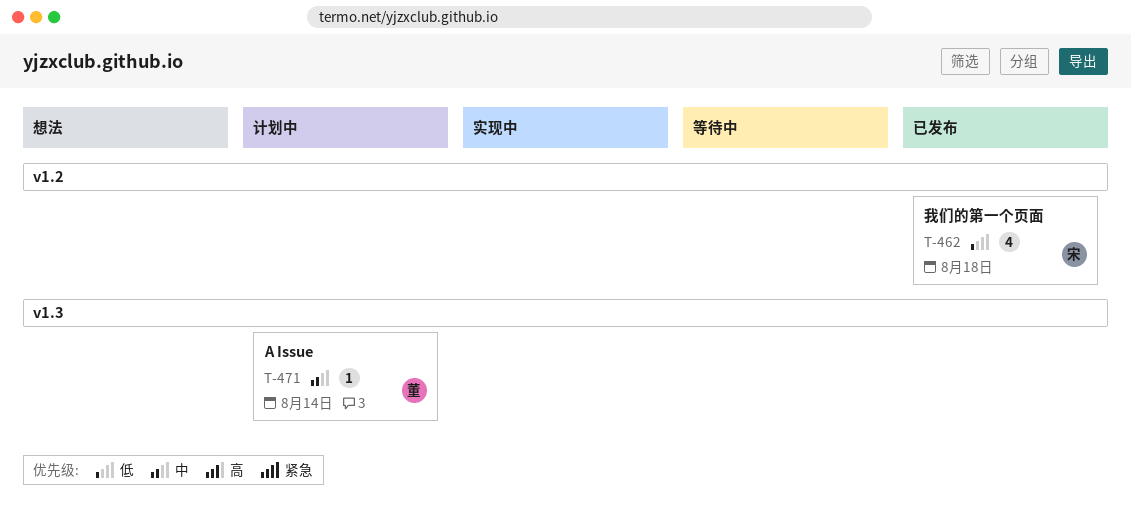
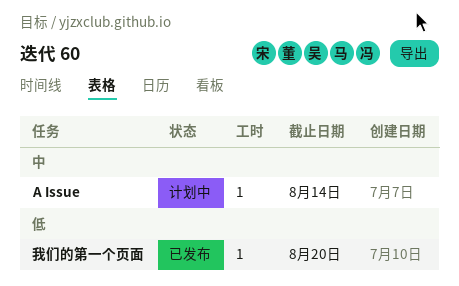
我们的第一个页面, estimate: 4 -> 1
我们的第一个页面, due: Aug 18 -> Aug 20

